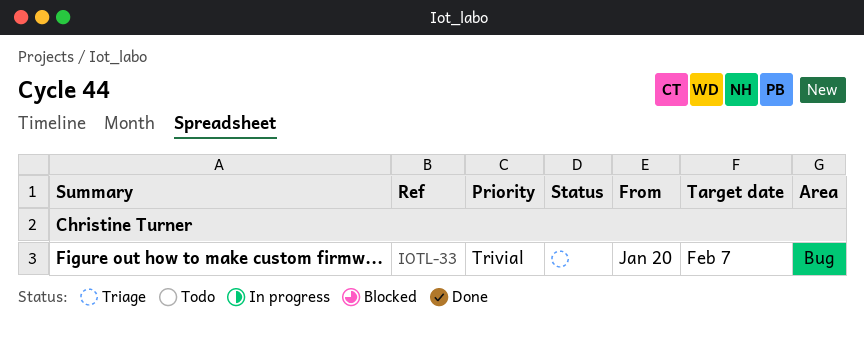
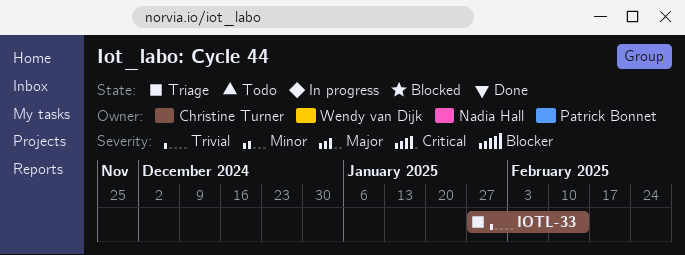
IOTL-33, start: Jan 20 -> Jan 27
IOTL-33, due: Feb 7 -> Feb 14

